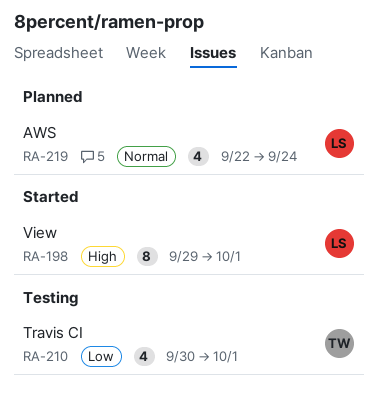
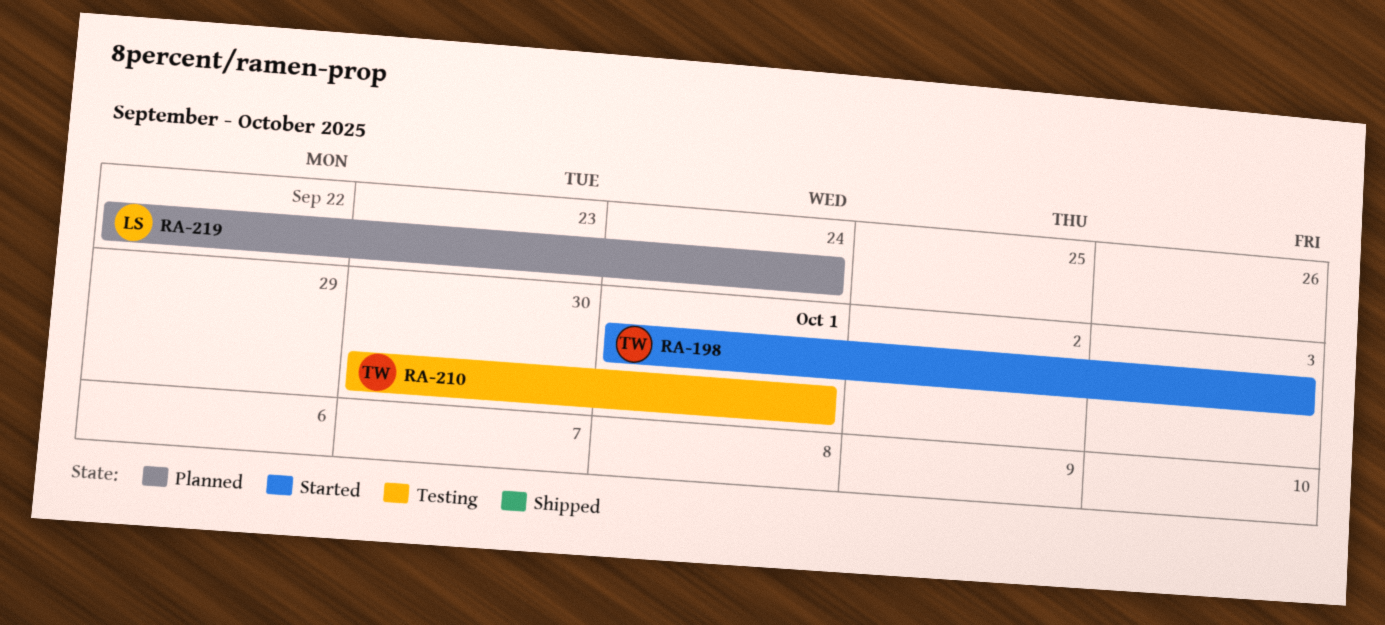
RA-198, owner: LS -> TW
RA-198, start: Sep 29 -> Oct 1
RA-198, due: Oct 1 -> Oct 3

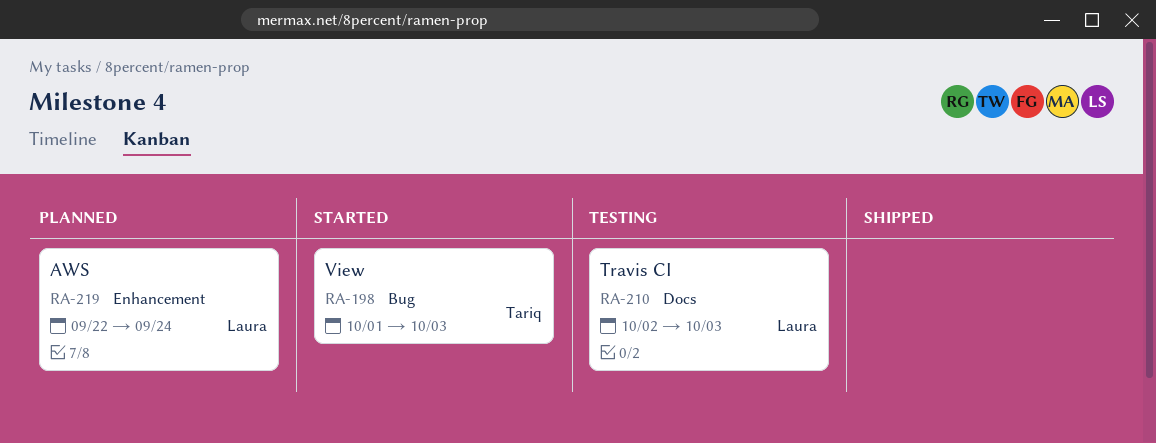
RA-210, owner: Tariq -> Laura
RA-210, start: Sep 30 -> Oct 2
RA-210, due: Oct 1 -> Oct 3

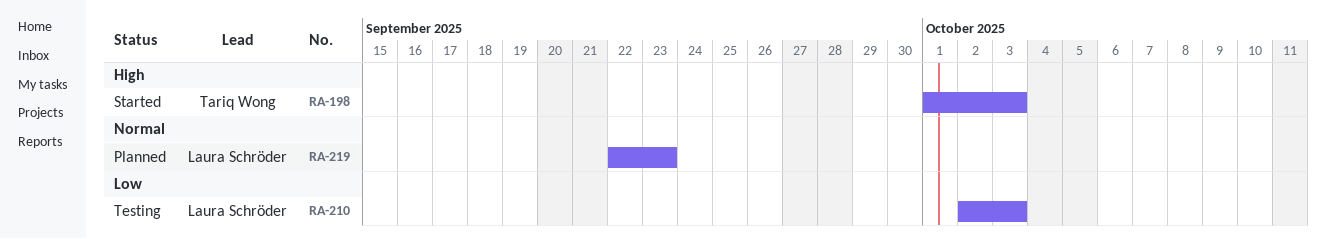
RA-219, due: Sep 24 -> Sep 23

